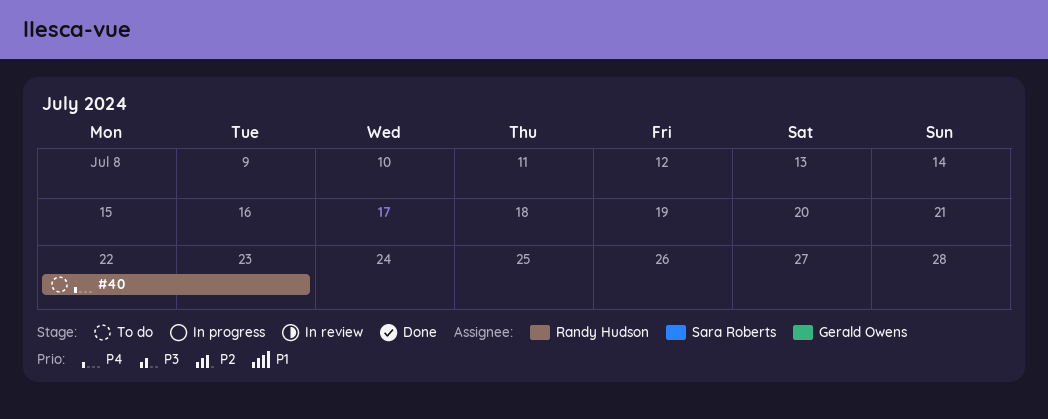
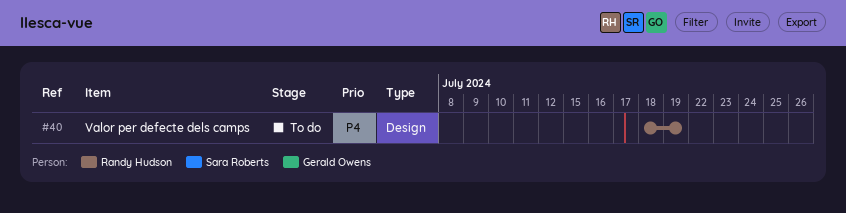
#40, start: Jul 22 -> Jul 18
#40, due: Jul 23 -> Jul 19

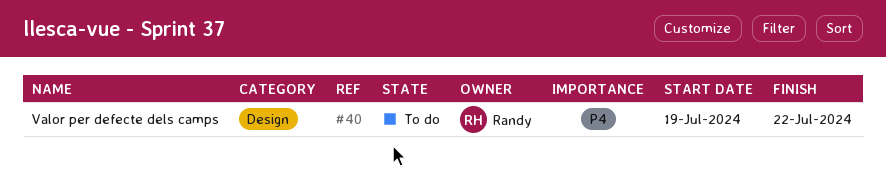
#40, start: Jul 18 -> Jul 19
#40, due: Jul 19 -> Jul 22

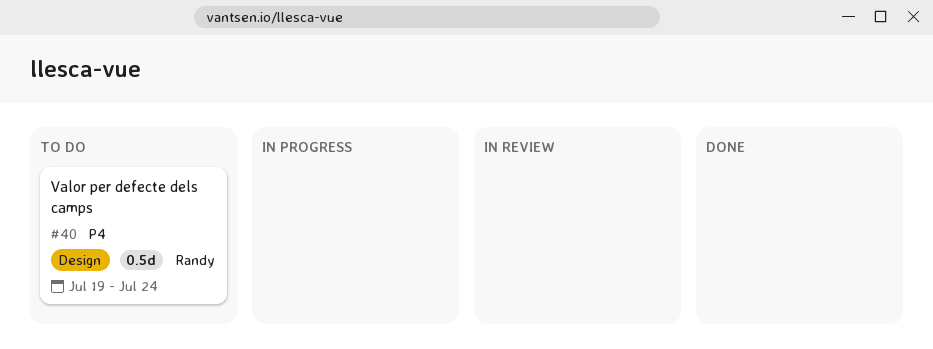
#40, due: Jul 22 -> Jul 24

